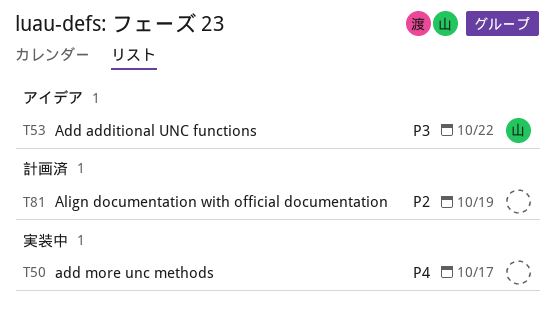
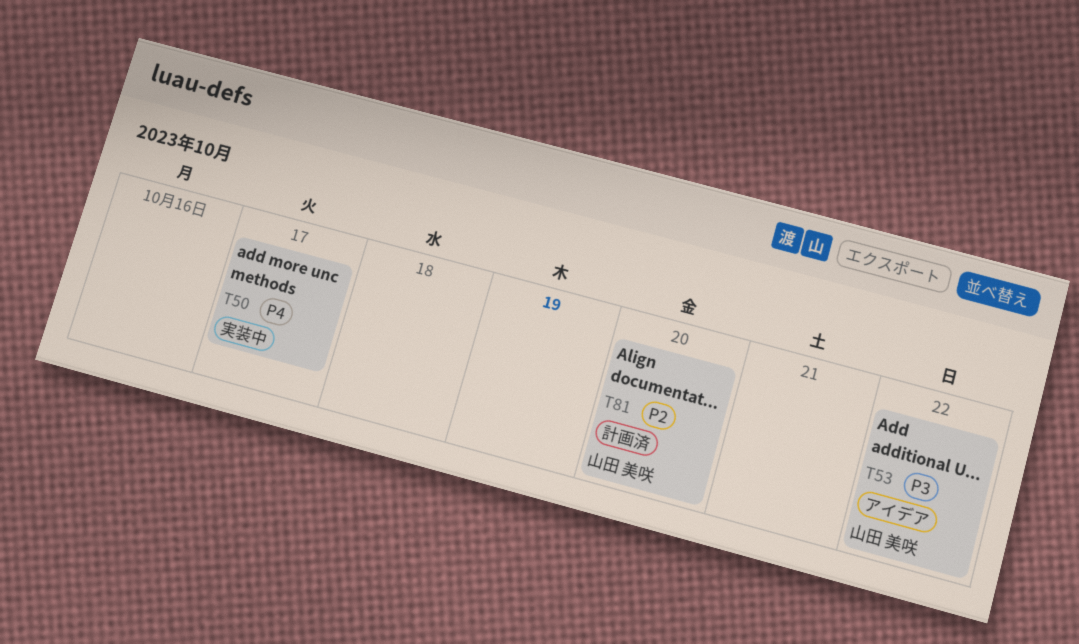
T81, owner: none -> 山田 美咲
T81, due: Oct 19 -> Oct 20

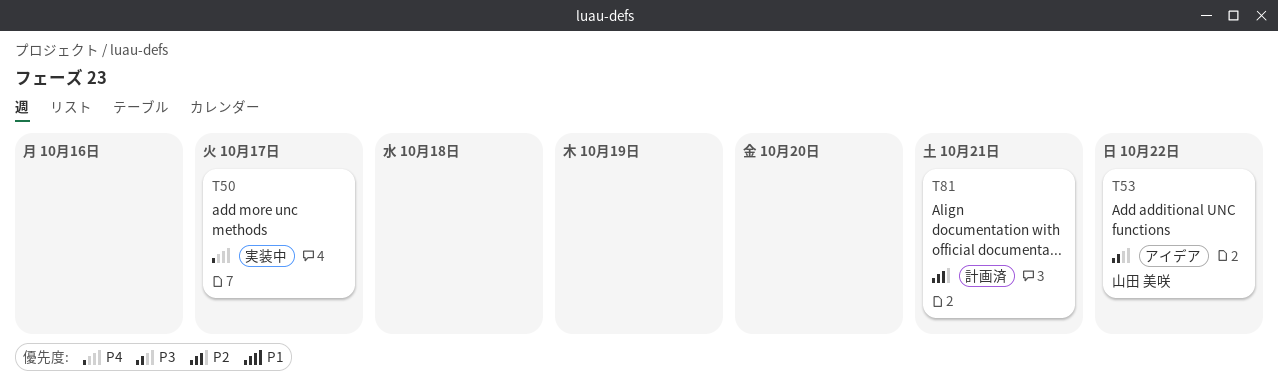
T81, owner: 山田 美咲 -> none
T81, due: Oct 20 -> Oct 21

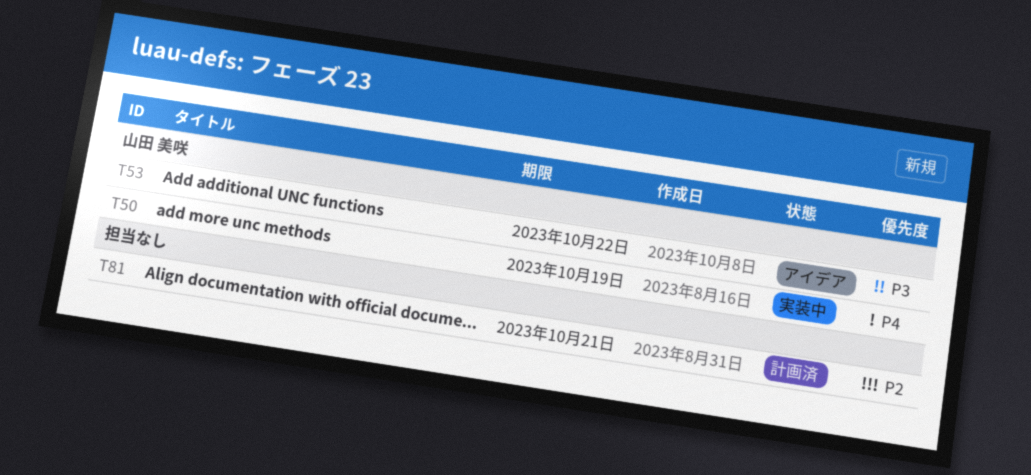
T50, owner: none -> 山田 美咲
T50, due: Oct 17 -> Oct 19

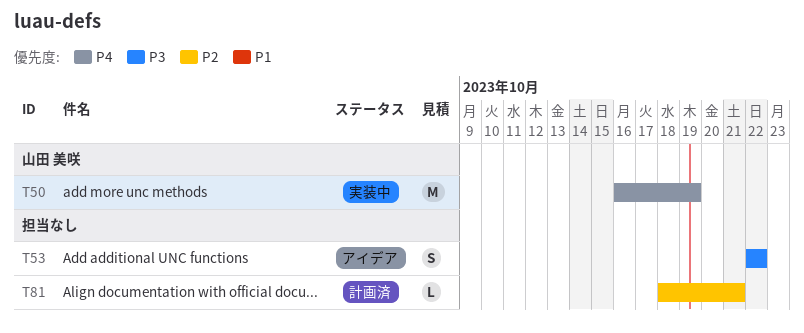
T53, owner: 山田 美咲 -> none

